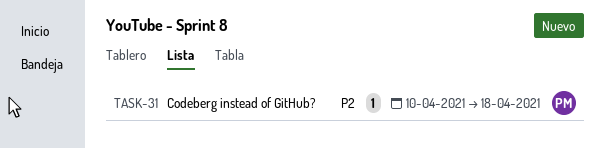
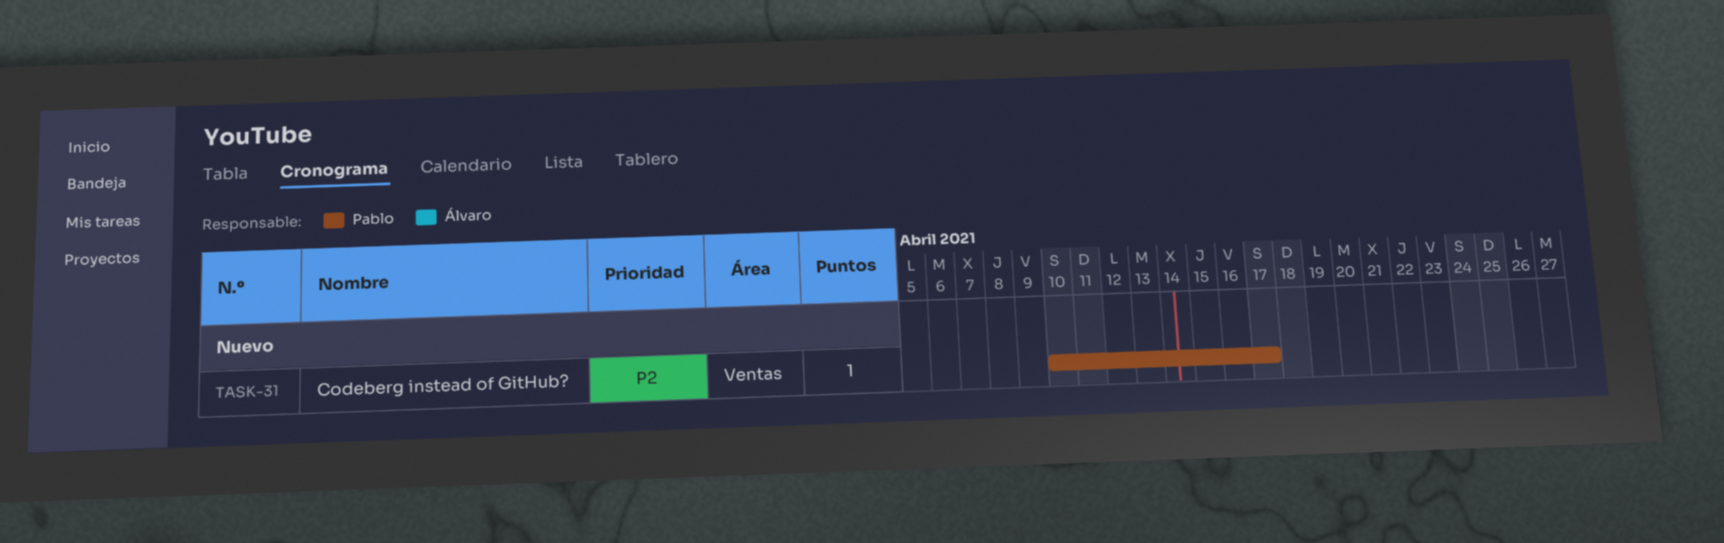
TASK-31, due: Apr 18 -> Apr 17

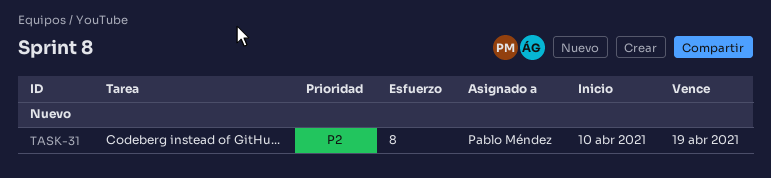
TASK-31, estimate: 1 -> 8
TASK-31, due: Apr 17 -> Apr 19

